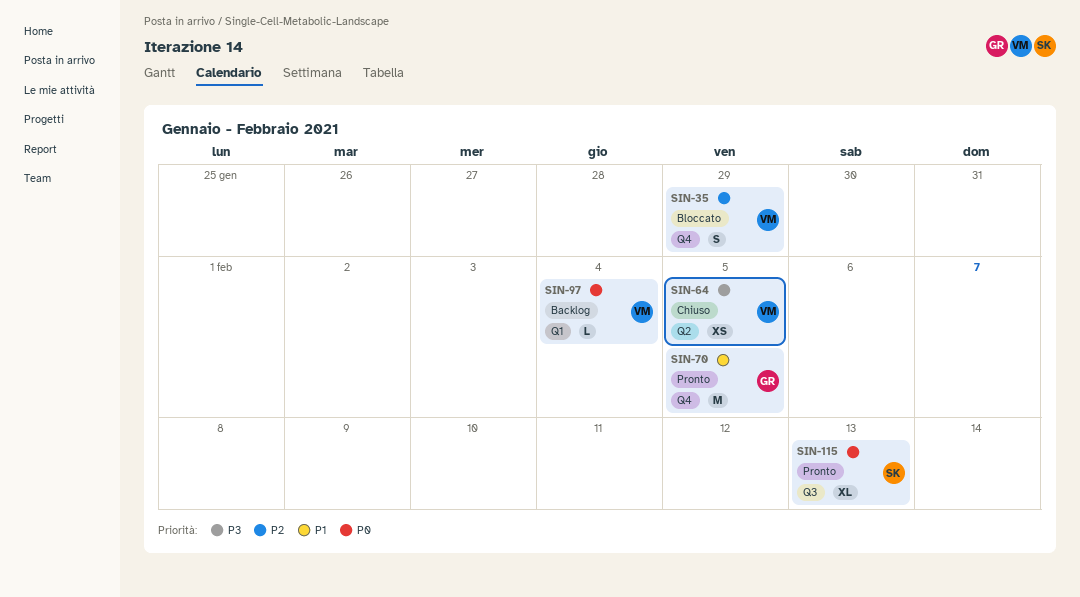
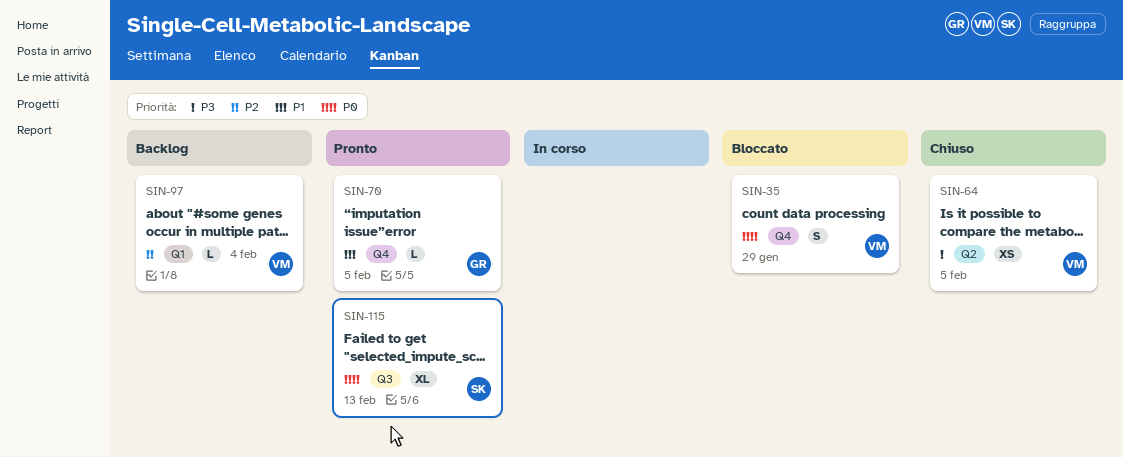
SIN-35, priority: P2 -> P0
SIN-70, estimate: M -> L
SIN-97, priority: P0 -> P2

